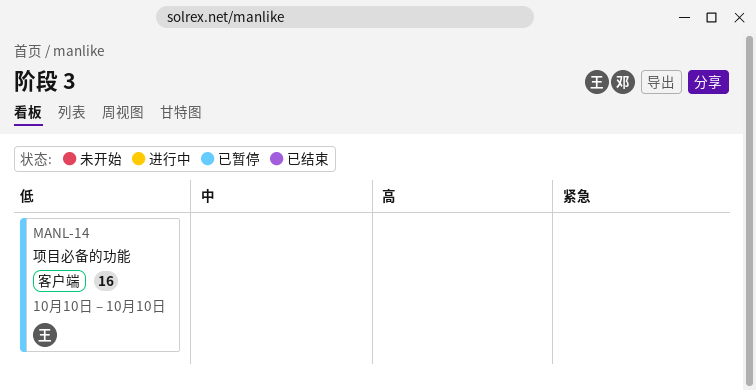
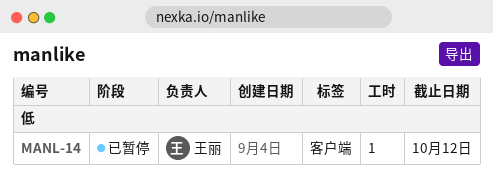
MANL-14, estimate: 16 -> 1
MANL-14, due: Oct 10 -> Oct 12

